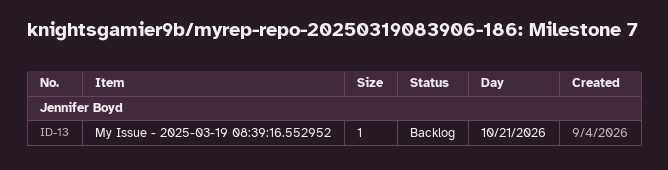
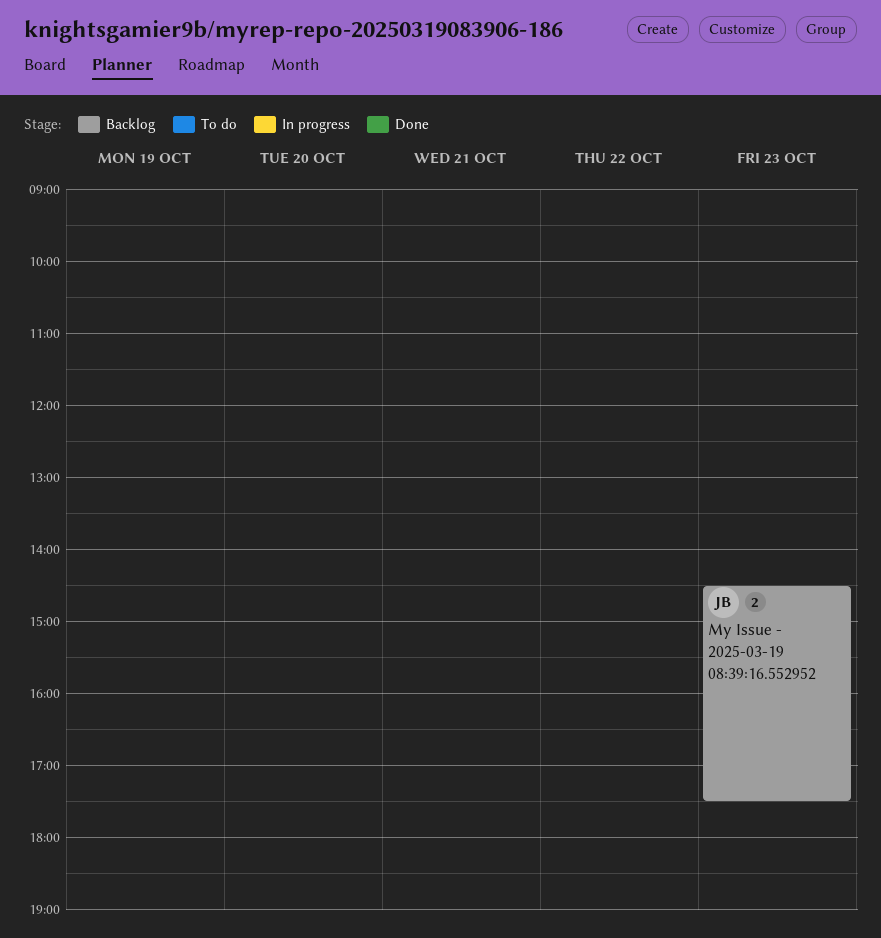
My Issue - 2025-03-19 08:39:16.552952, estimate: 1 -> 2
My Issue - 2025-03-19 08:39:16.552952, day: Oct 21 -> Oct 23

